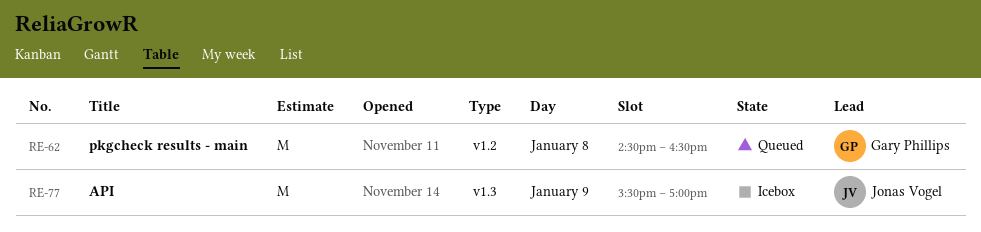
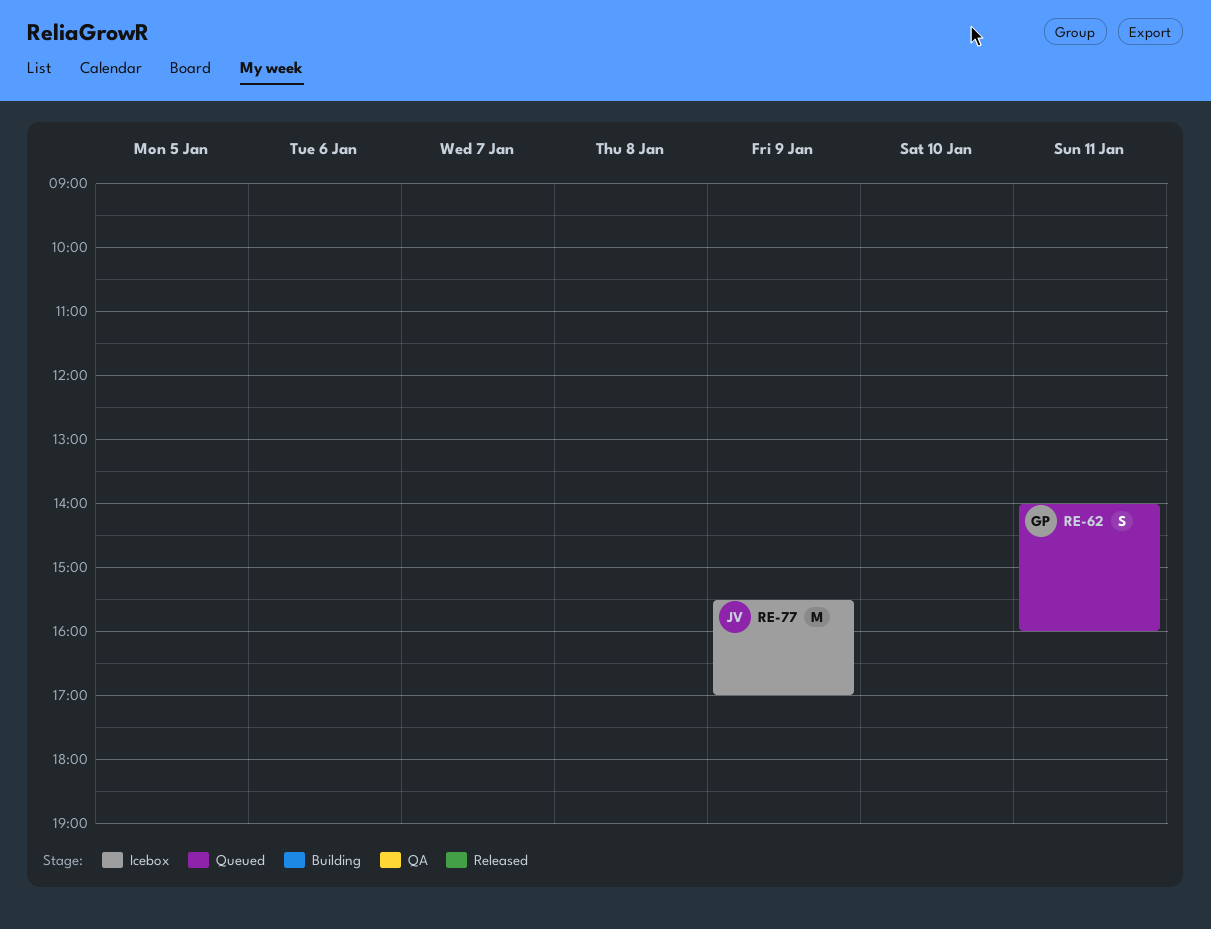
RE-62, estimate: M -> S
RE-62, day: Jan 8 -> Jan 11
RE-62, begins: 14:30 -> 14:00
RE-62, ends: 16:30 -> 16:00

